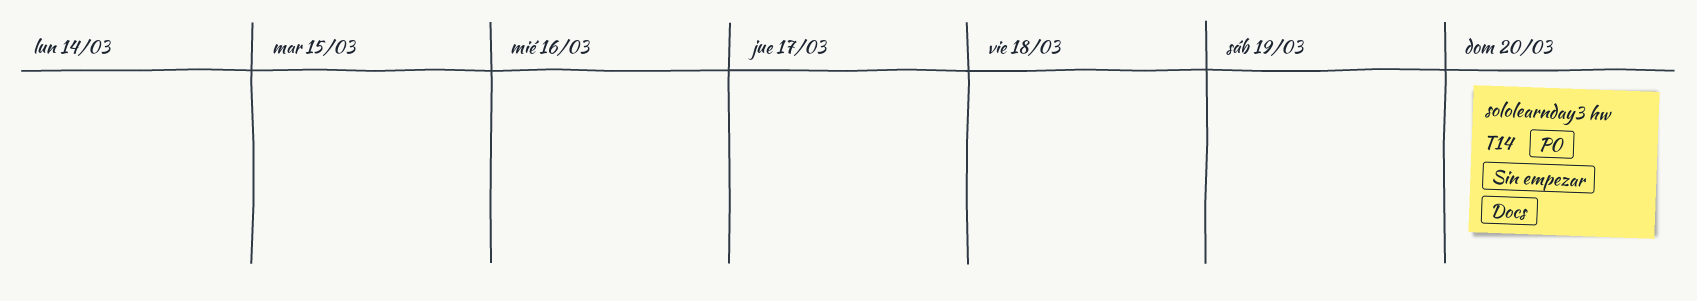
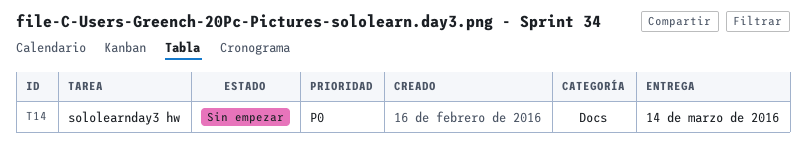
T14, due: Mar 20 -> Mar 14

